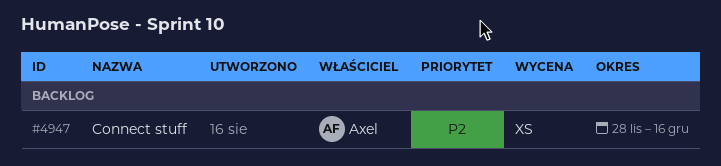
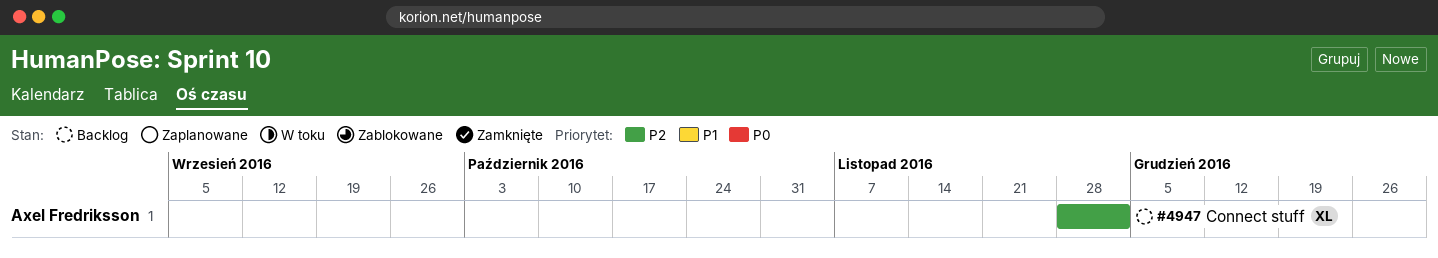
#4947, estimate: XS -> XL
#4947, due: Dec 16 -> Dec 2

